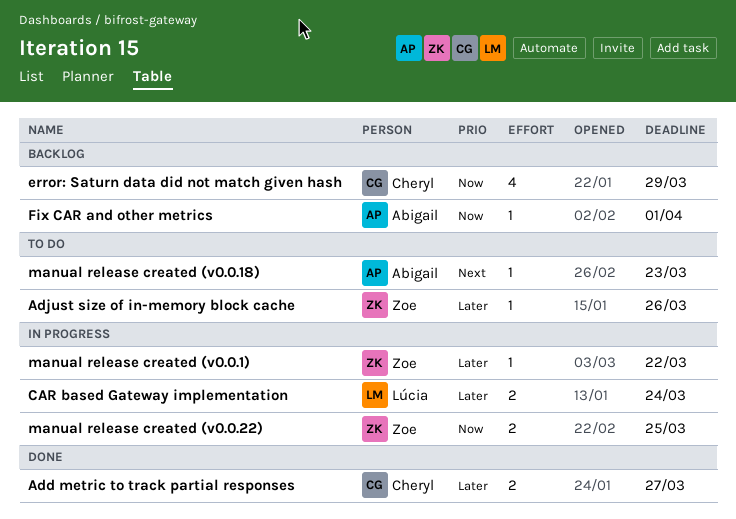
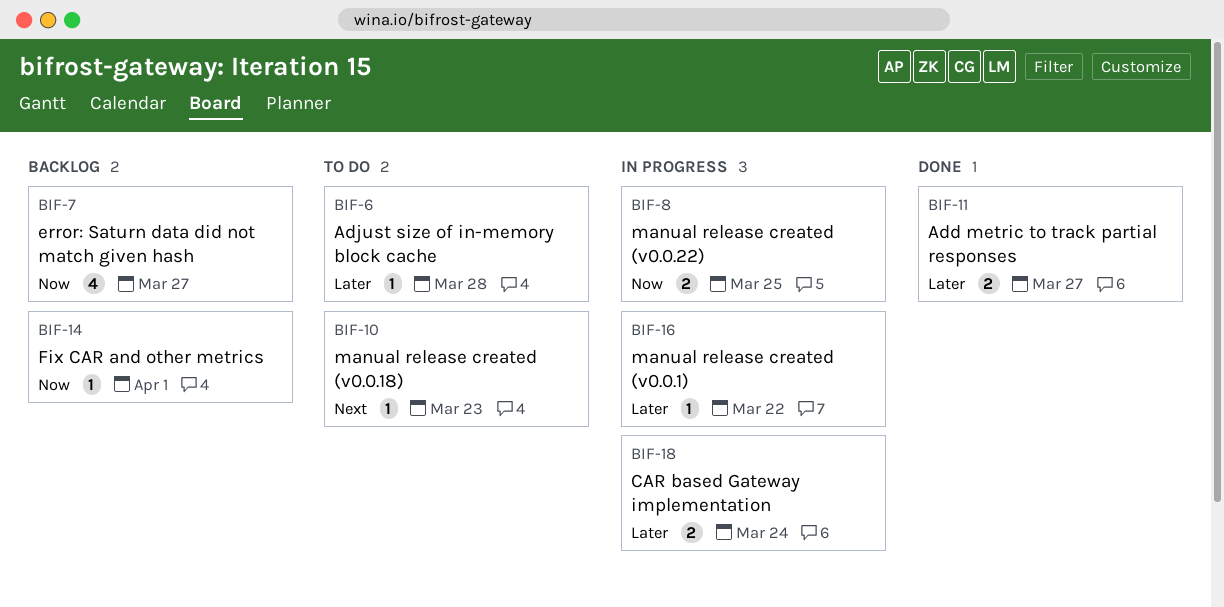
Adjust size of in-memory block cache, due: Mar 26 -> Mar 28
error: Saturn data did not match given hash, due: Mar 29 -> Mar 27

